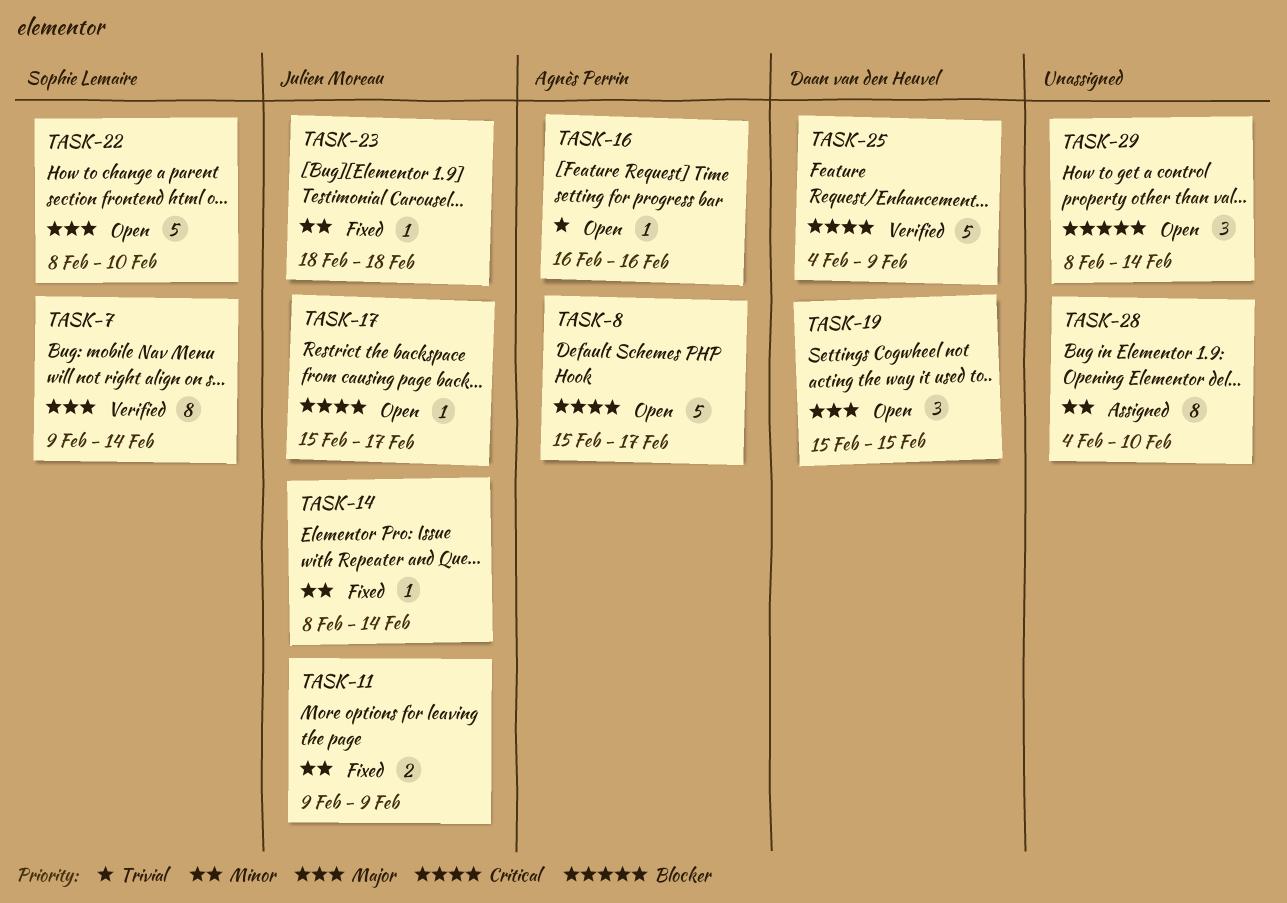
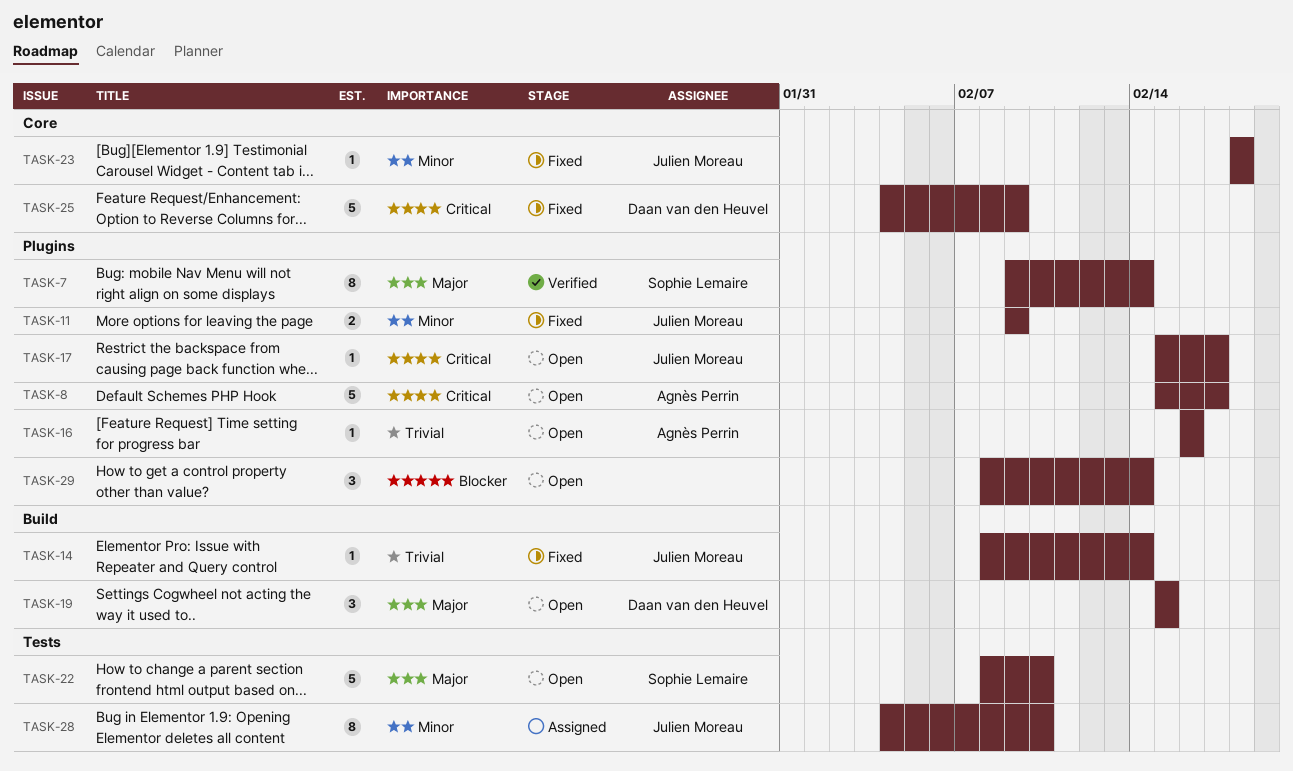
TASK-14, priority: Minor -> Trivial
TASK-25, status: Verified -> Fixed
TASK-28, owner: none -> Julien Moreau

